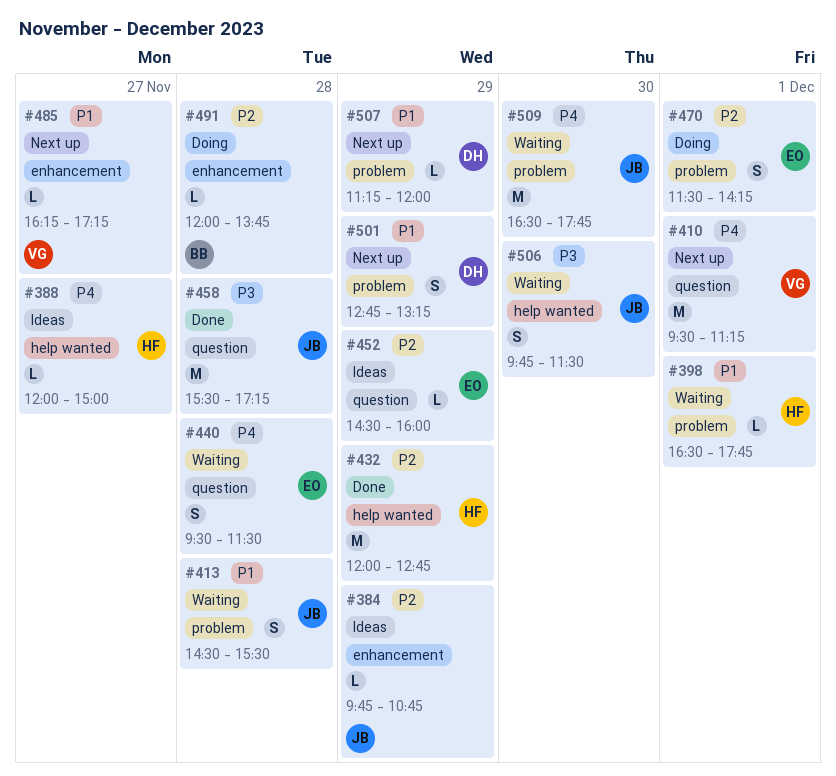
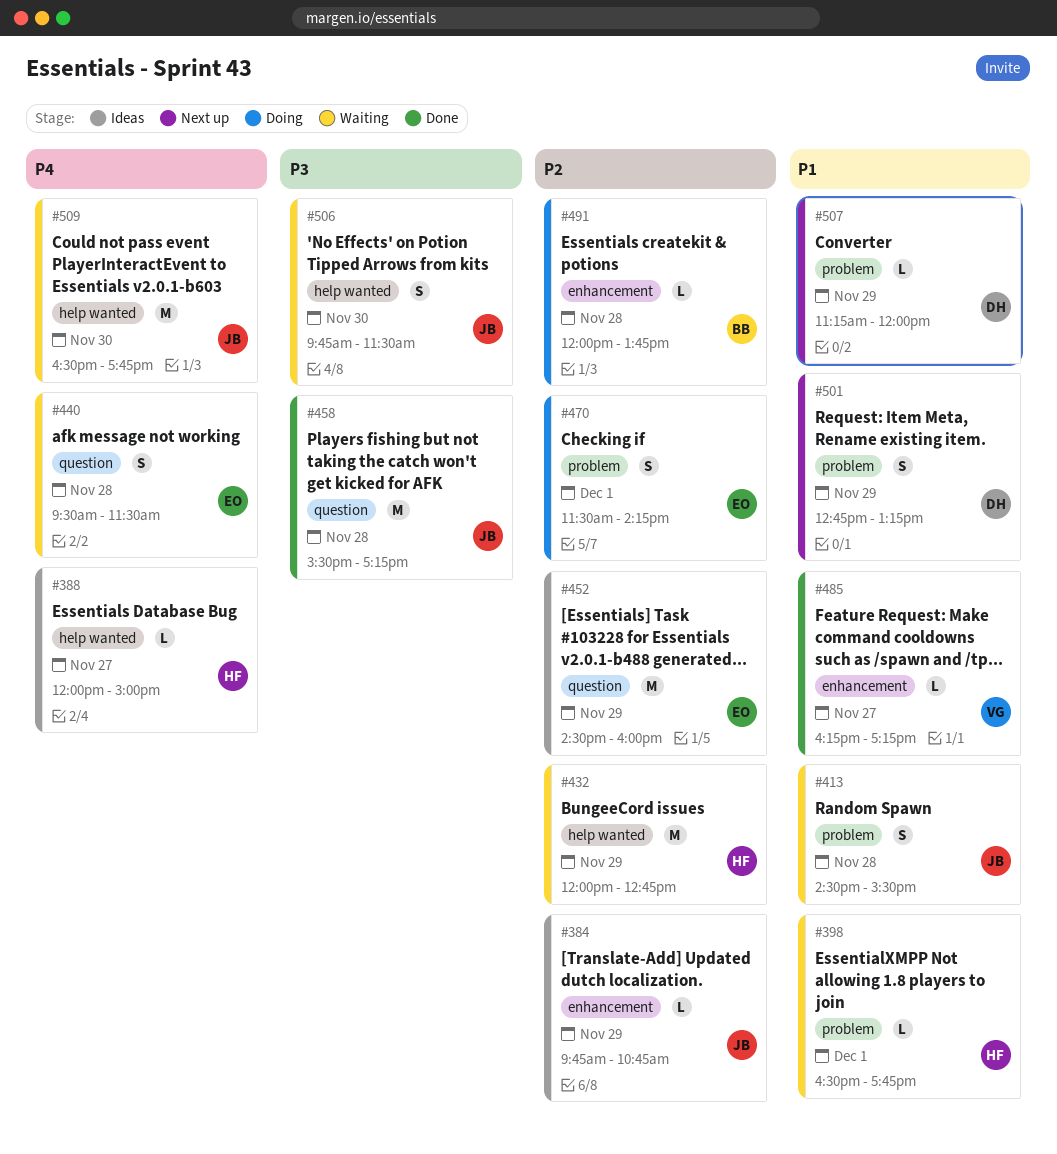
#410: present -> none
#432, status: Done -> Waiting
#452, estimate: L -> M
#485, status: Next up -> Done
#509, label: problem -> help wanted

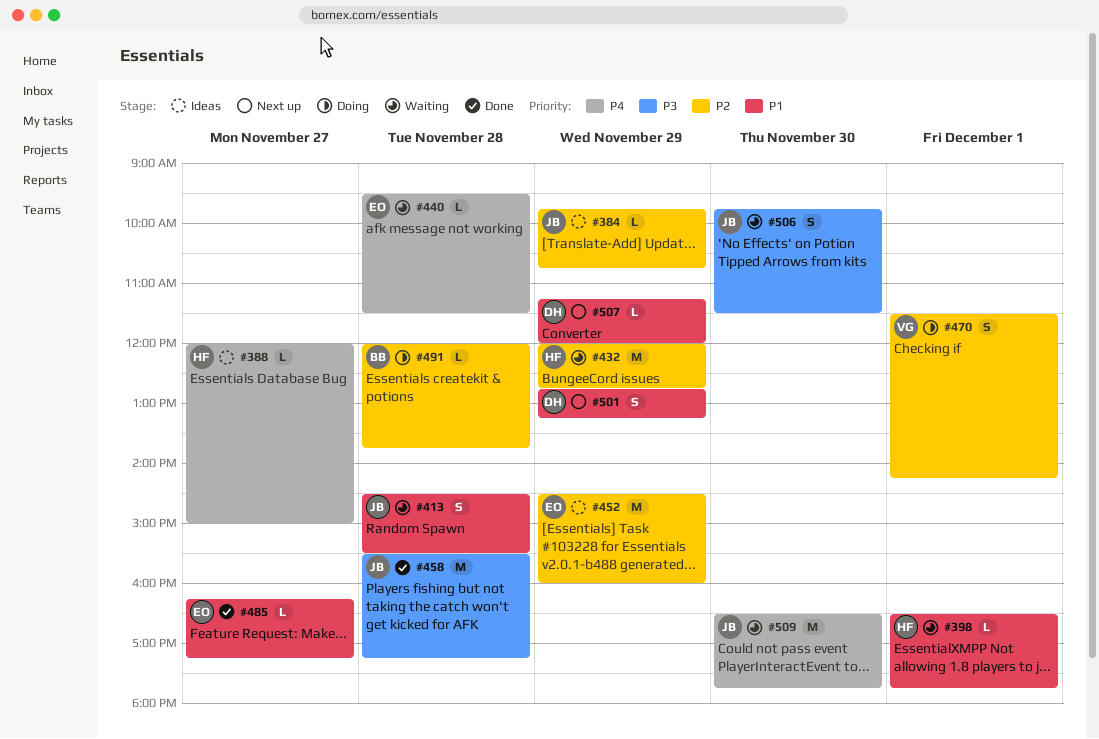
#440, estimate: S -> L
#470, owner: EO -> VG
#485, owner: VG -> EO

